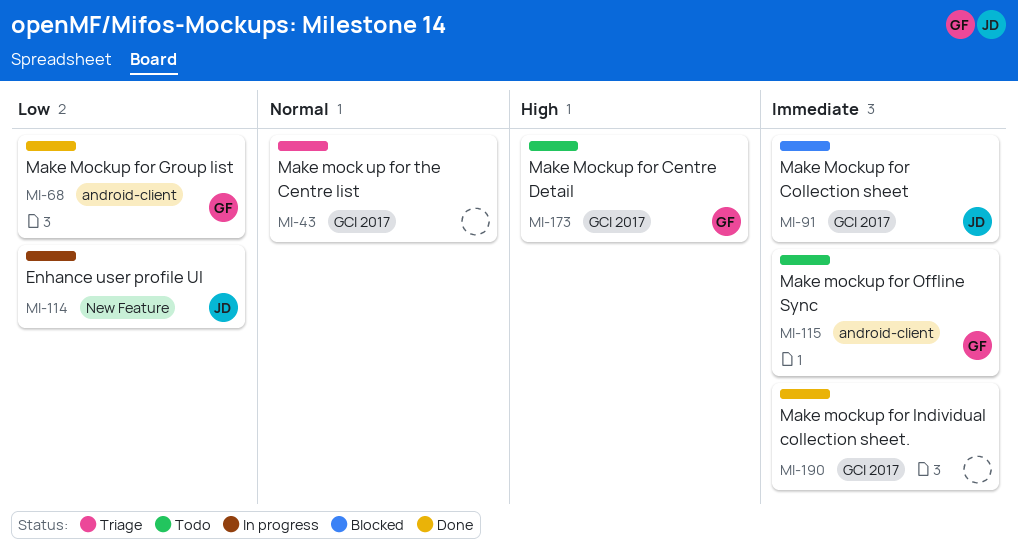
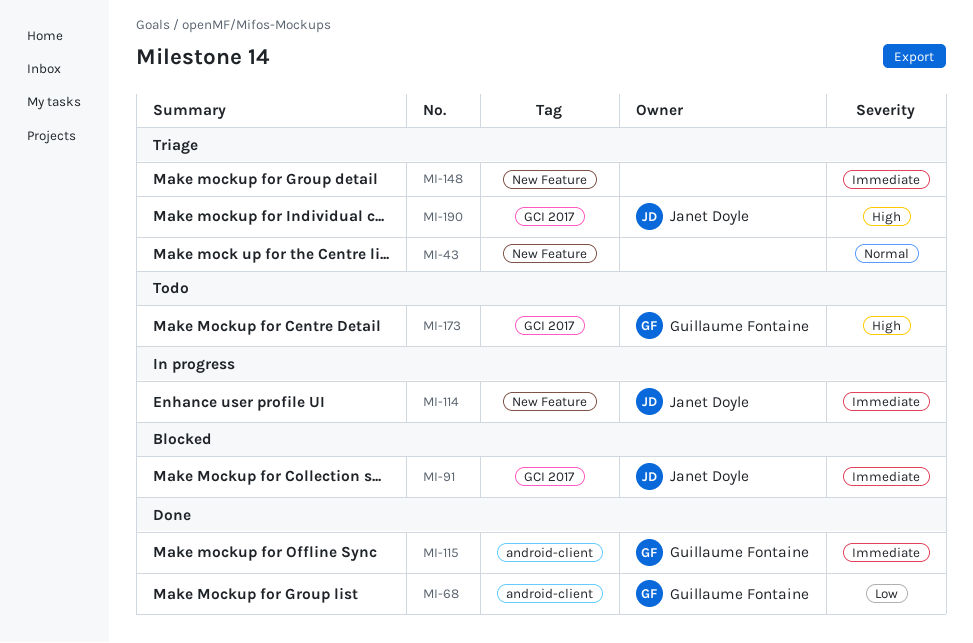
MI-43, label: GCI 2017 -> New Feature
MI-114, priority: Low -> Immediate
MI-115, status: Todo -> Done
MI-148: none -> present
MI-190, status: Done -> Triage
MI-190, owner: none -> Janet Doyle
MI-190, priority: Immediate -> High

